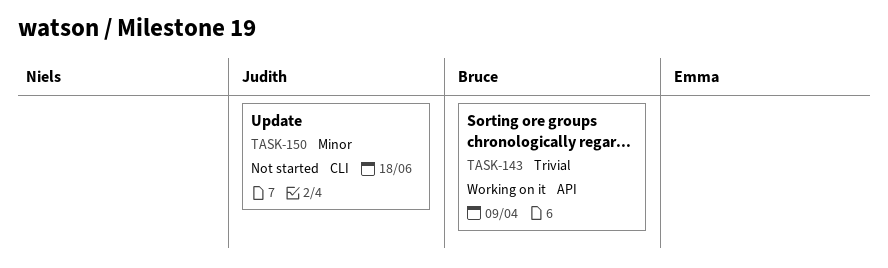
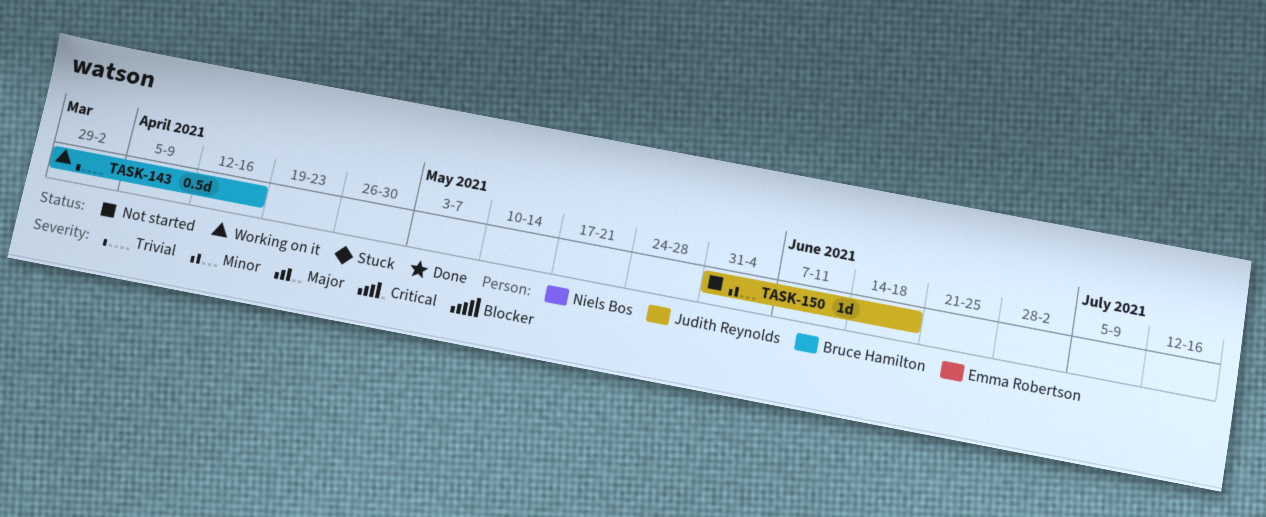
TASK-143, due: Apr 9 -> Apr 16

